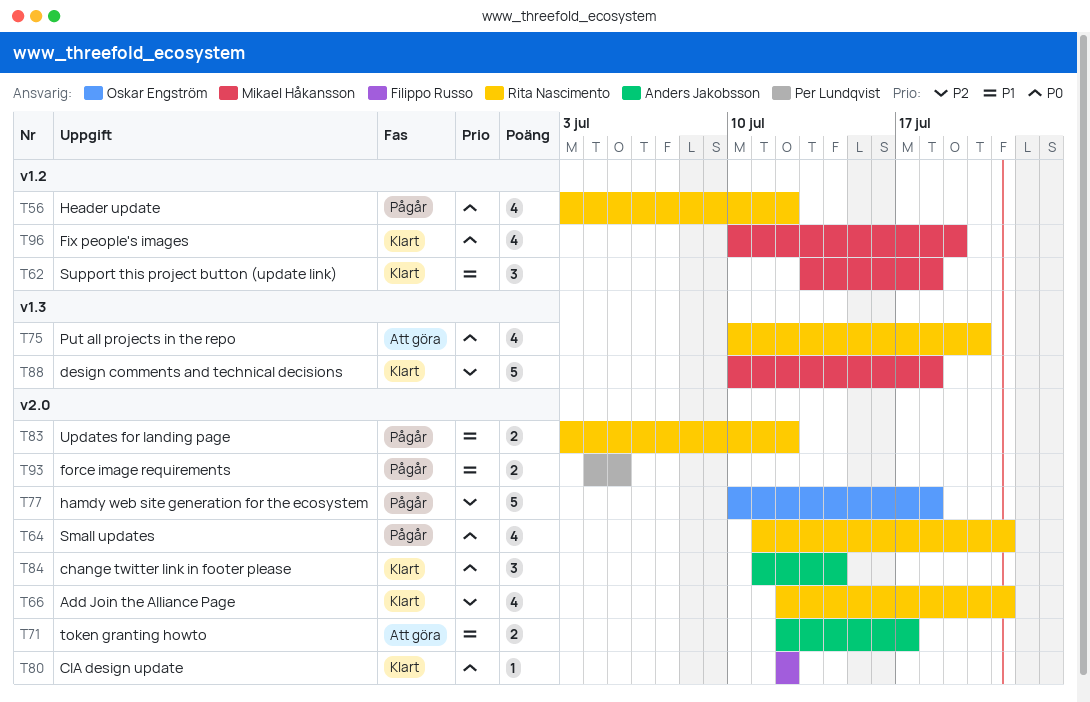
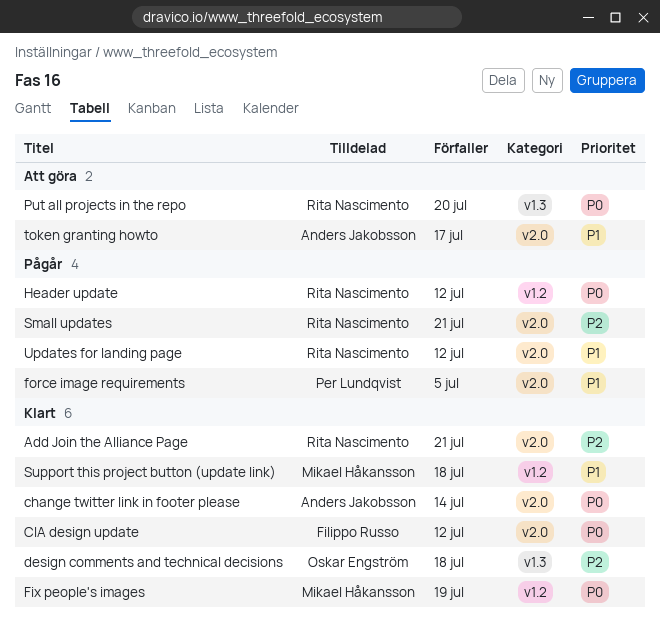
design comments and technical decisions, owner: Mikael Håkansson -> Oskar Engström
hamdy web site generation for the ecosystem: present -> none
Small updates, priority: P0 -> P2

